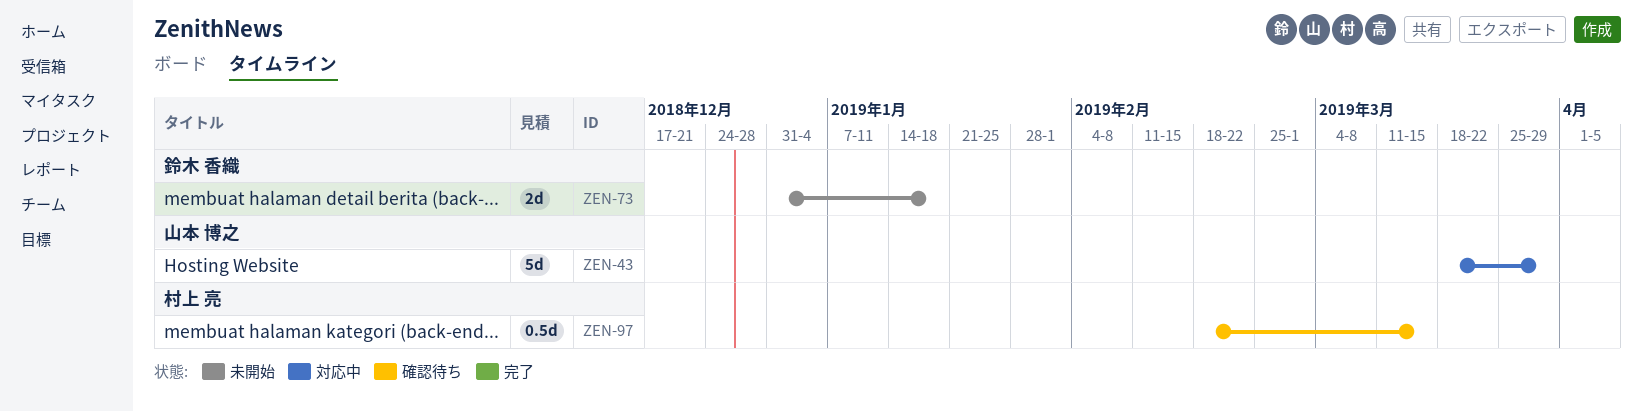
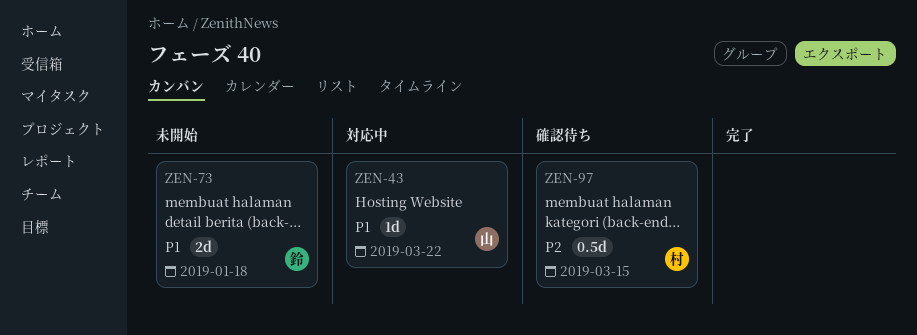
ZEN-43, estimate: 5d -> 1d
ZEN-43, due: Mar 29 -> Mar 22

